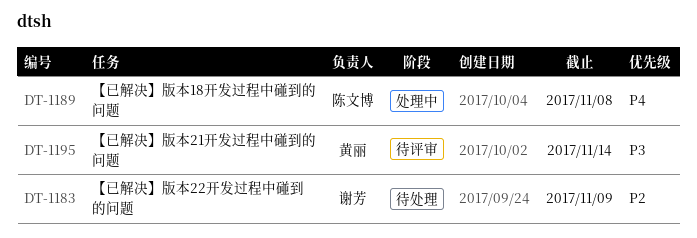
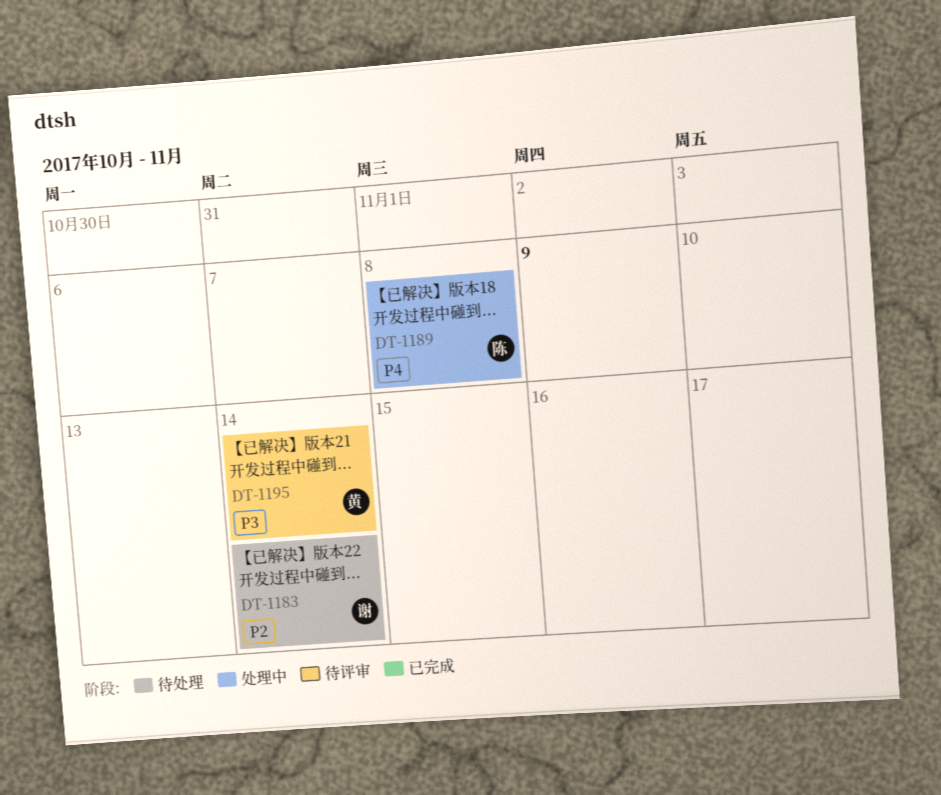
DT-1183, due: Nov 9 -> Nov 14

